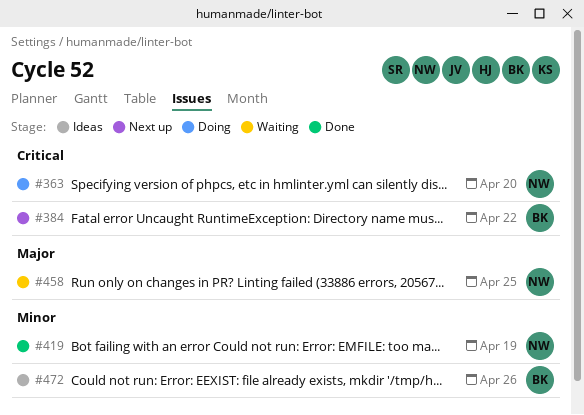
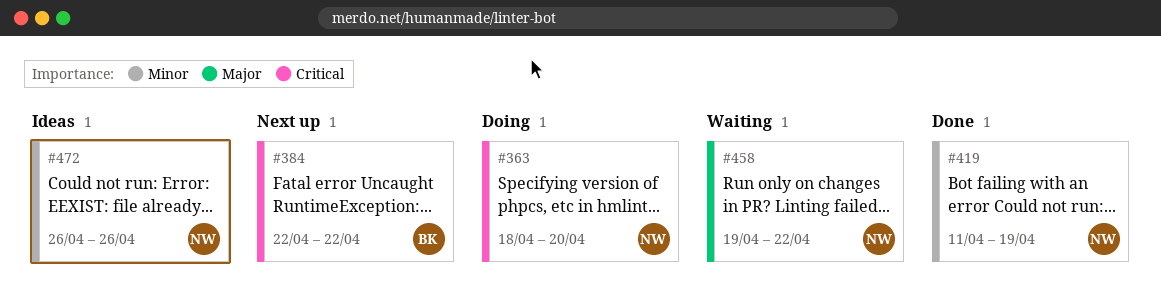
#458, due: Apr 25 -> Apr 22
#472, owner: BK -> NW

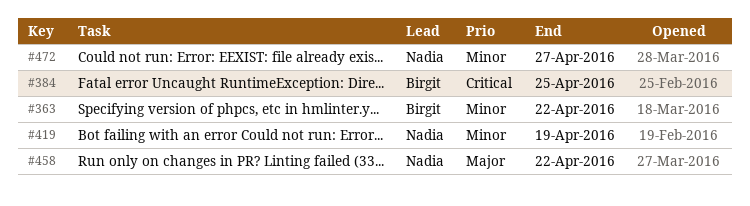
#363, owner: Nadia -> Birgit
#363, priority: Critical -> Minor
#363, due: Apr 20 -> Apr 22
#384, due: Apr 22 -> Apr 25
#472, due: Apr 26 -> Apr 27

